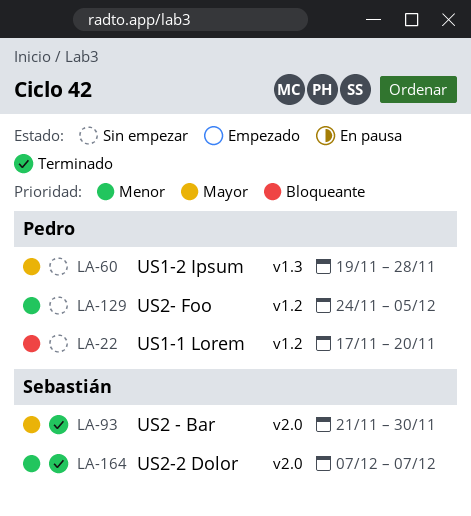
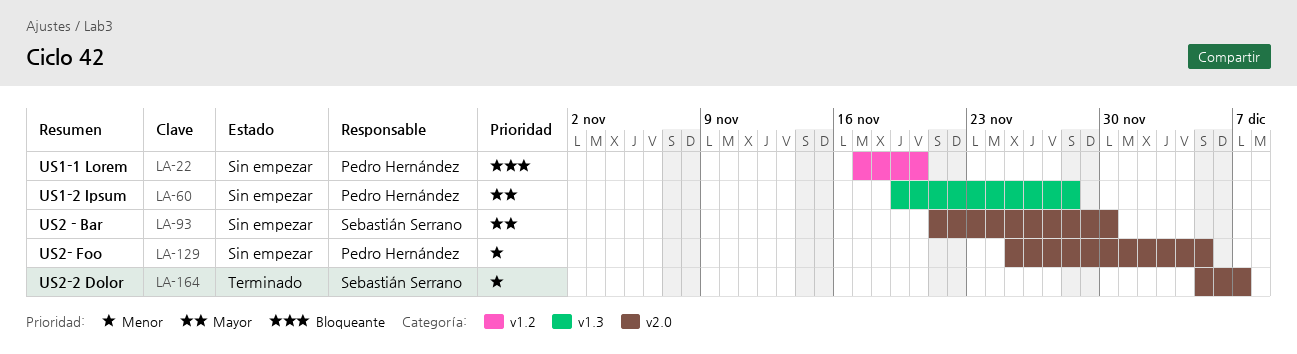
LA-93, status: Terminado -> Sin empezar
LA-129, label: v1.2 -> v2.0
LA-129, start: Nov 24 -> Nov 25
LA-164, start: Dec 7 -> Dec 5

